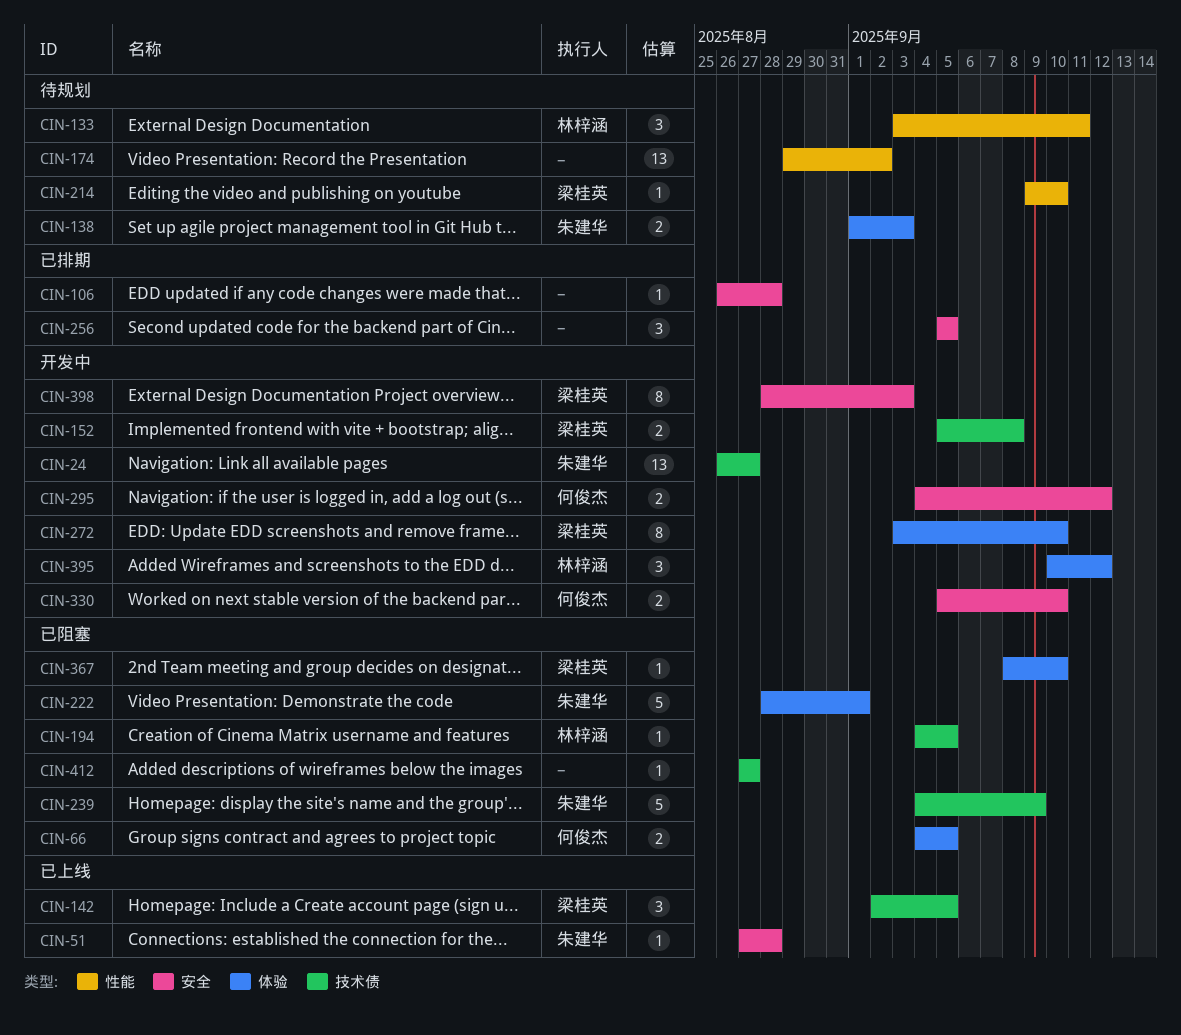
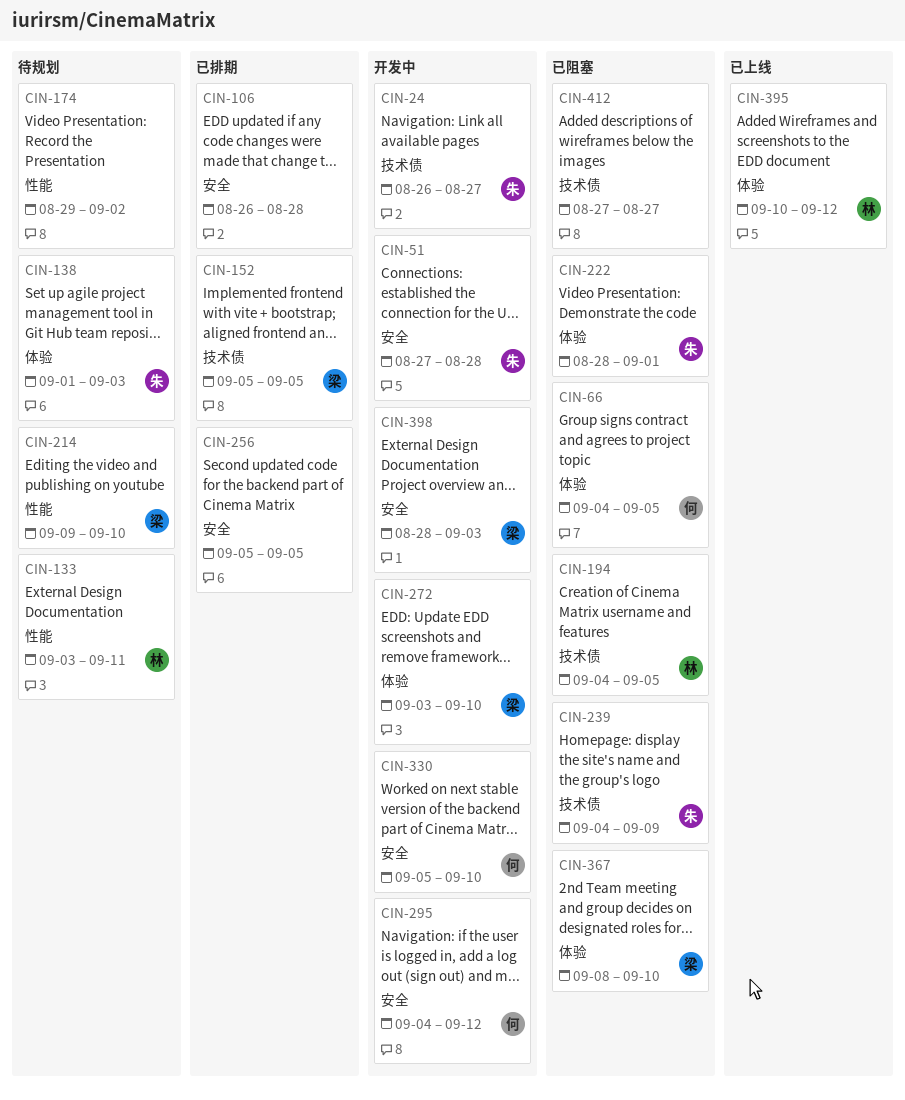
CIN-51, status: 已上线 -> 开发中
CIN-142: present -> none
CIN-152, status: 开发中 -> 已排期
CIN-152, due: Sep 8 -> Sep 5
CIN-395, status: 开发中 -> 已上线

